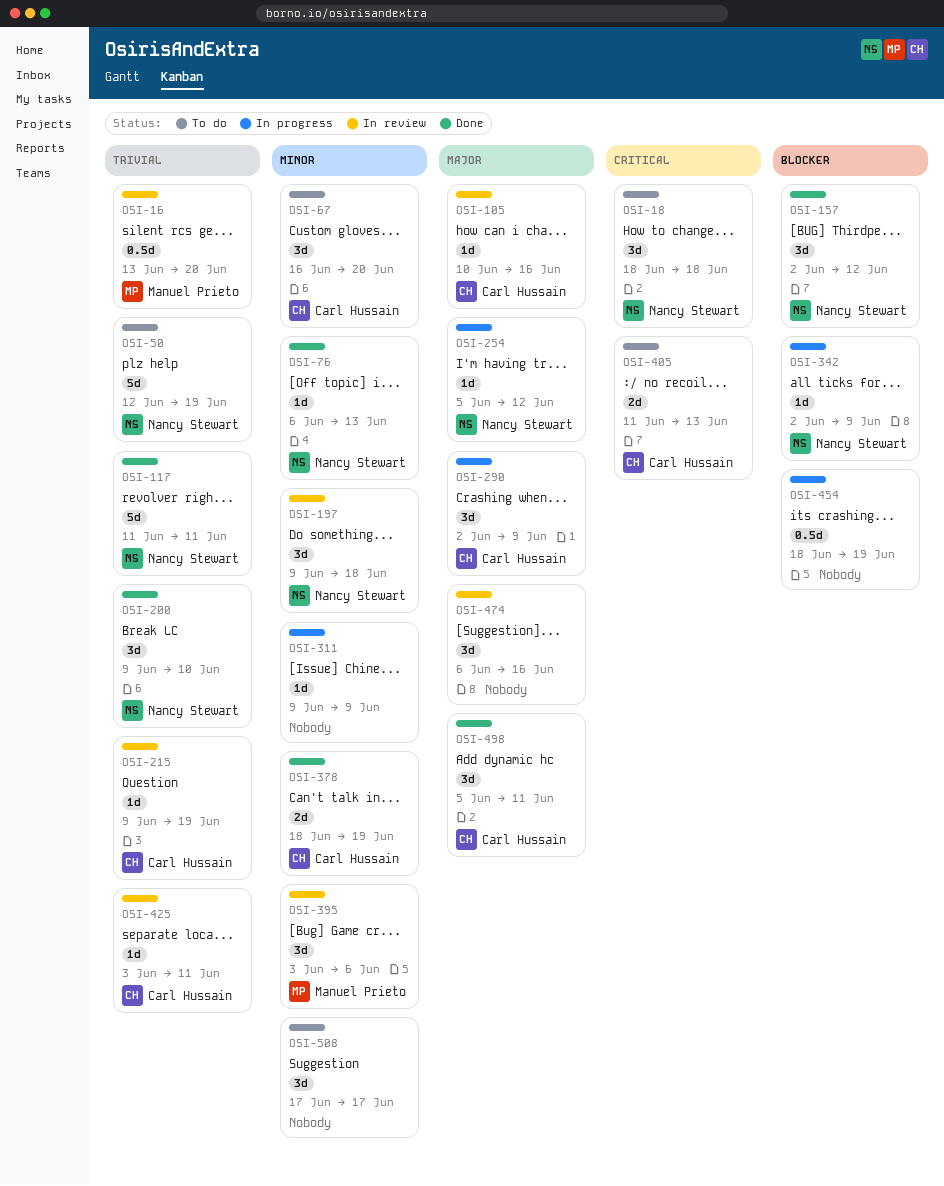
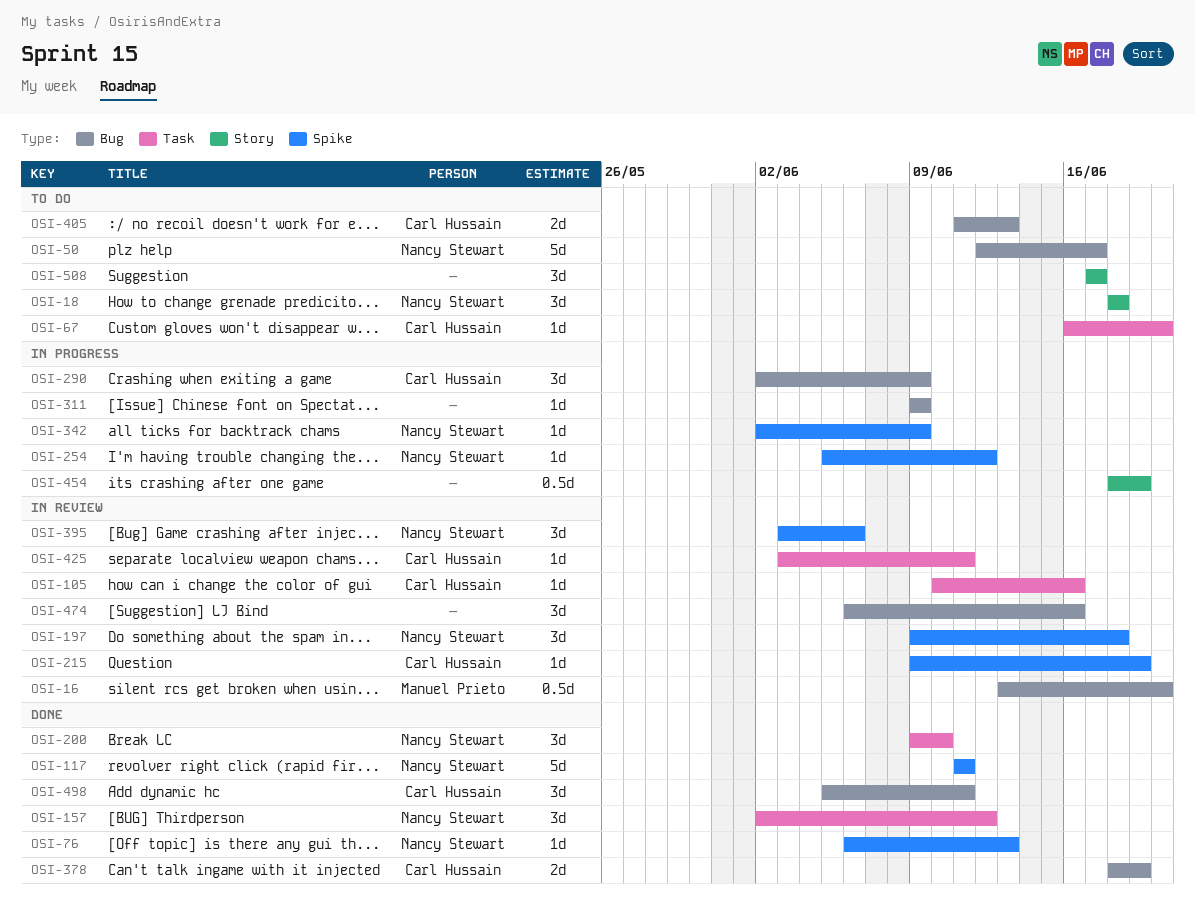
OSI-50, due: Jun 19 -> Jun 17
OSI-67, estimate: 3d -> 1d
OSI-395, owner: Manuel Prieto -> Nancy Stewart

